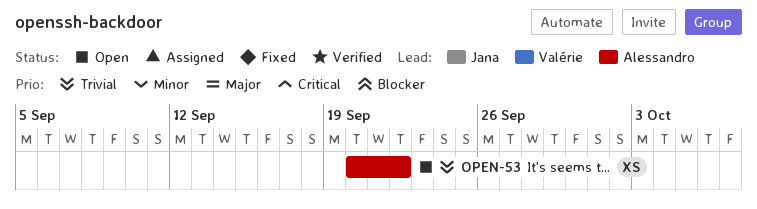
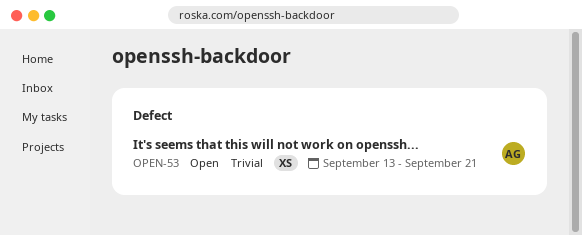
OPEN-53, start: Sep 20 -> Sep 13
OPEN-53, due: Sep 22 -> Sep 21

